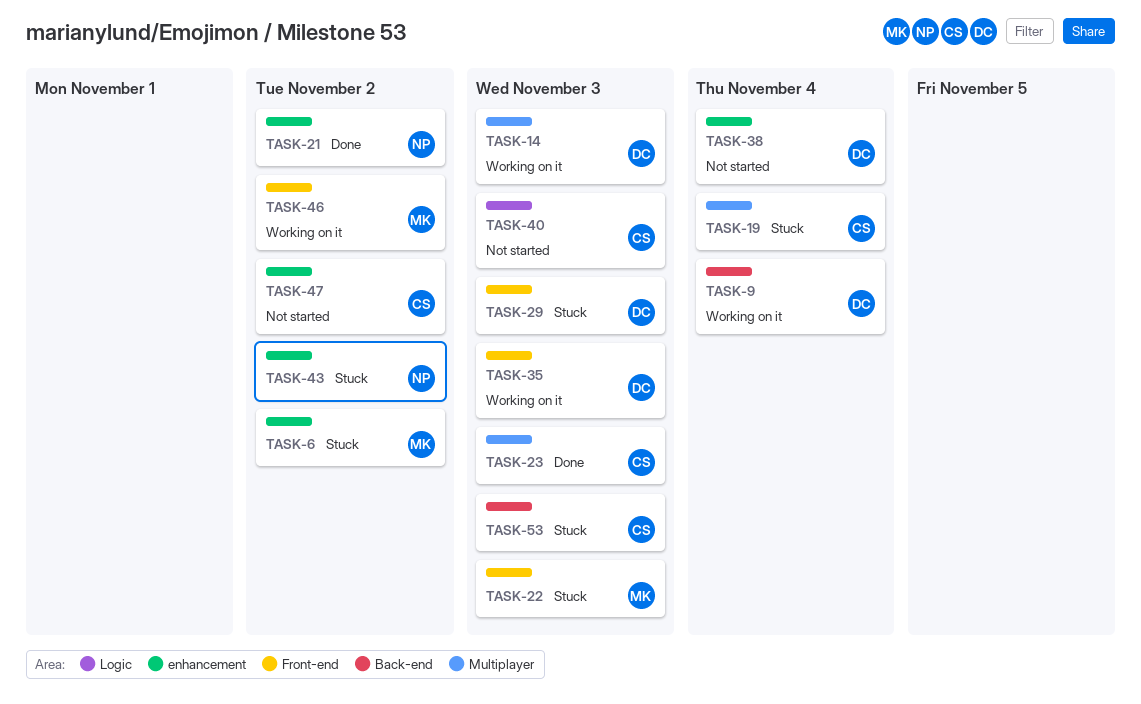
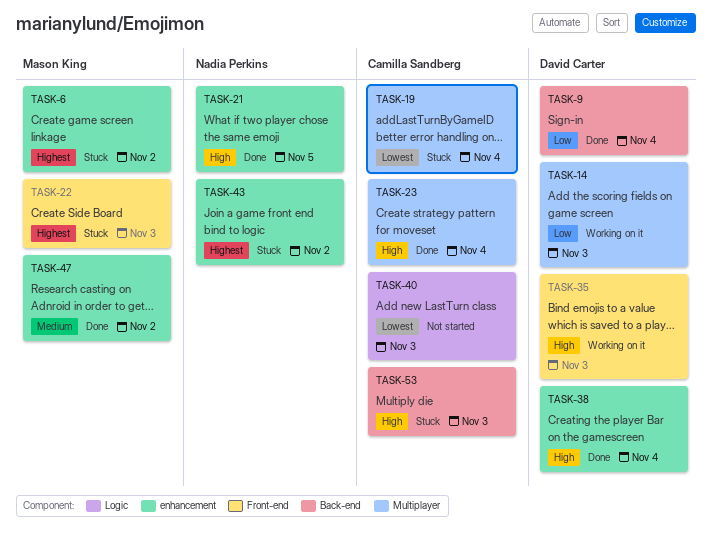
TASK-9, status: Working on it -> Done
TASK-21, due: Nov 2 -> Nov 5
TASK-23, due: Nov 3 -> Nov 4
TASK-29: present -> none
TASK-38, status: Not started -> Done
TASK-46: present -> none
TASK-47, status: Not started -> Done
TASK-47, owner: Camilla Sandberg -> Mason King

